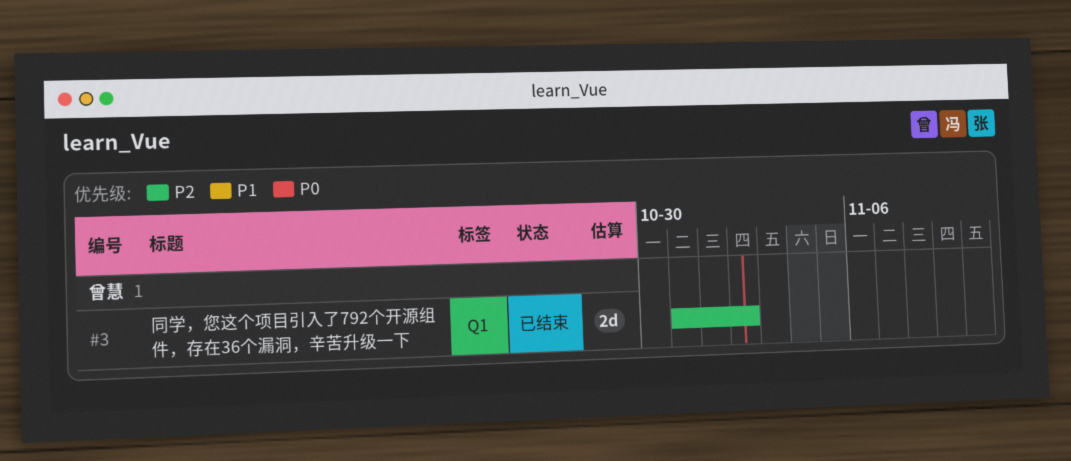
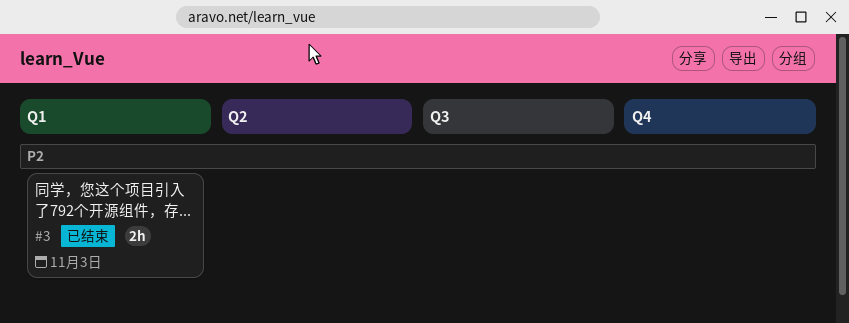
#3, estimate: 2d -> 2h
#3, due: Nov 2 -> Nov 3

